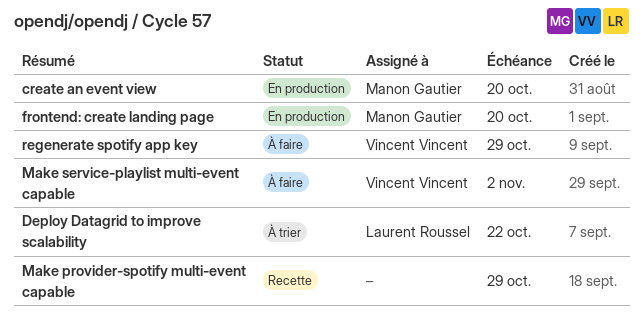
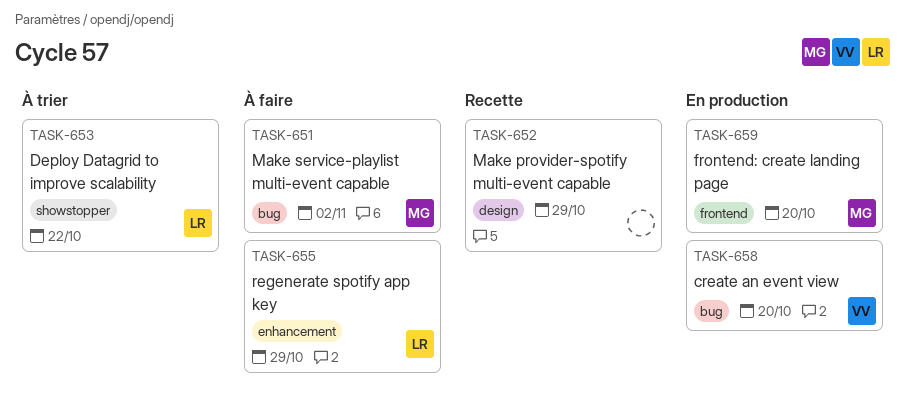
create an event view, owner: Manon Gautier -> Vincent Vincent
Make service-playlist multi-event capable, owner: Vincent Vincent -> Manon Gautier
regenerate spotify app key, owner: Vincent Vincent -> Laurent Roussel

